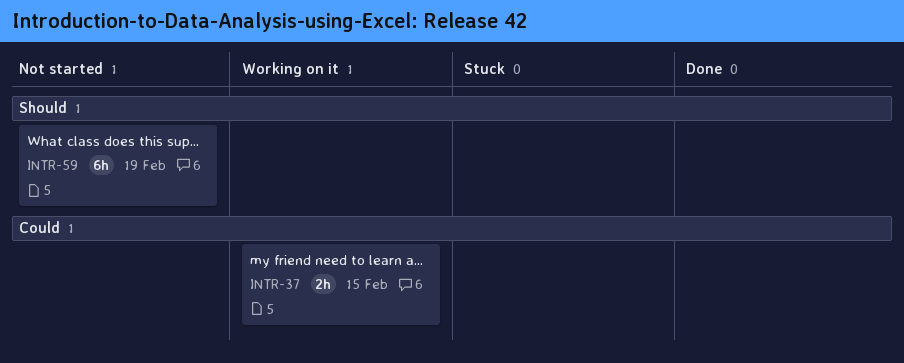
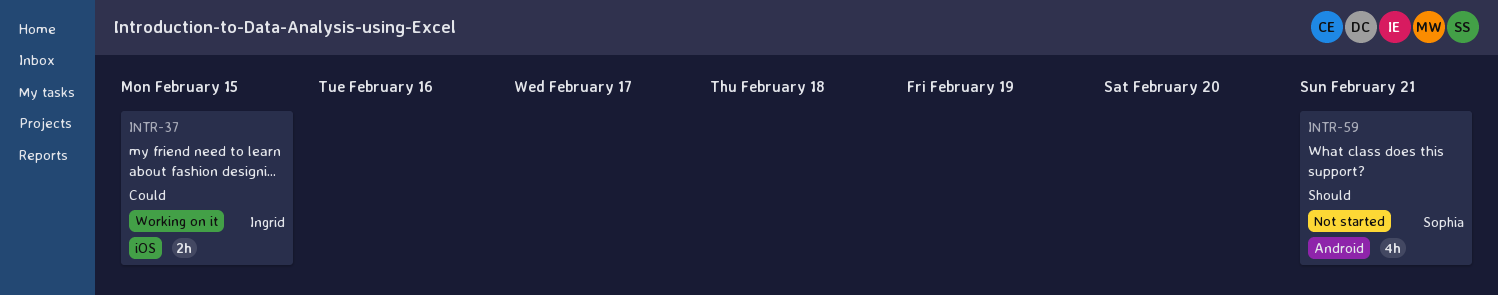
INTR-59, estimate: 6h -> 4h
INTR-59, due: Feb 19 -> Feb 21

